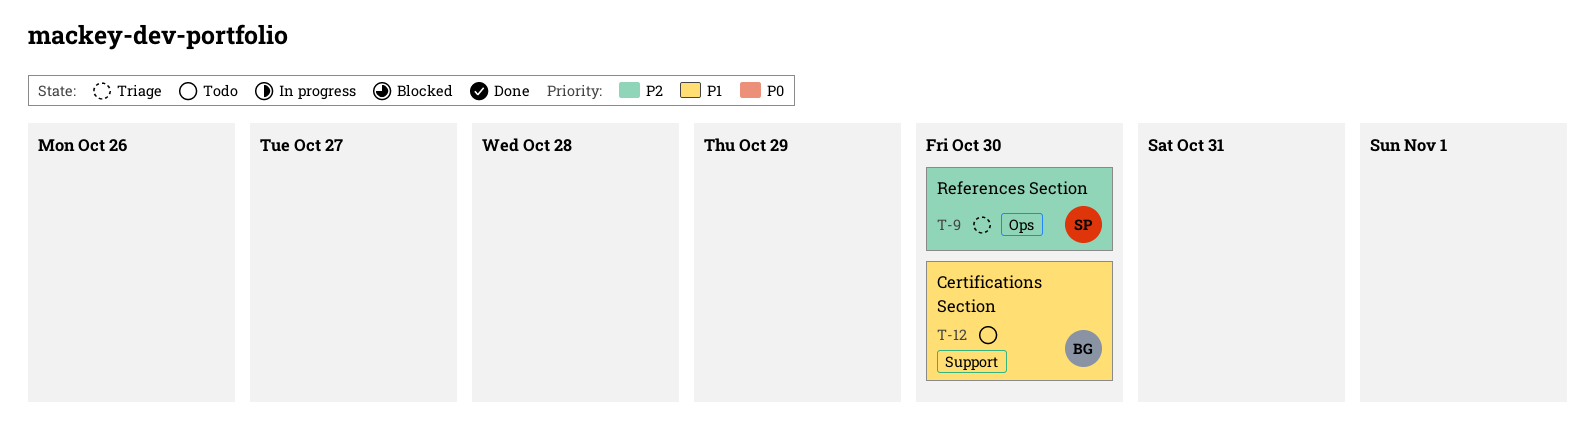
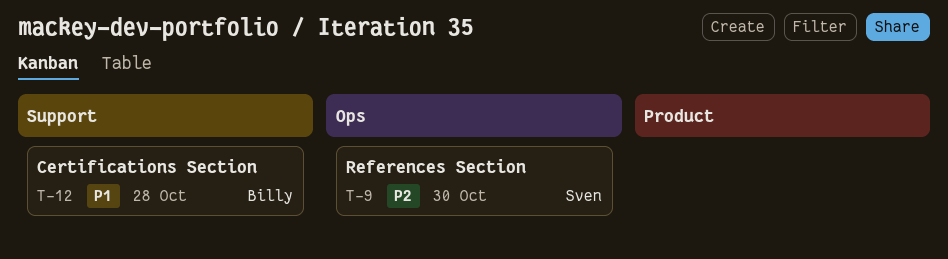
T-12, due: Oct 30 -> Oct 28

